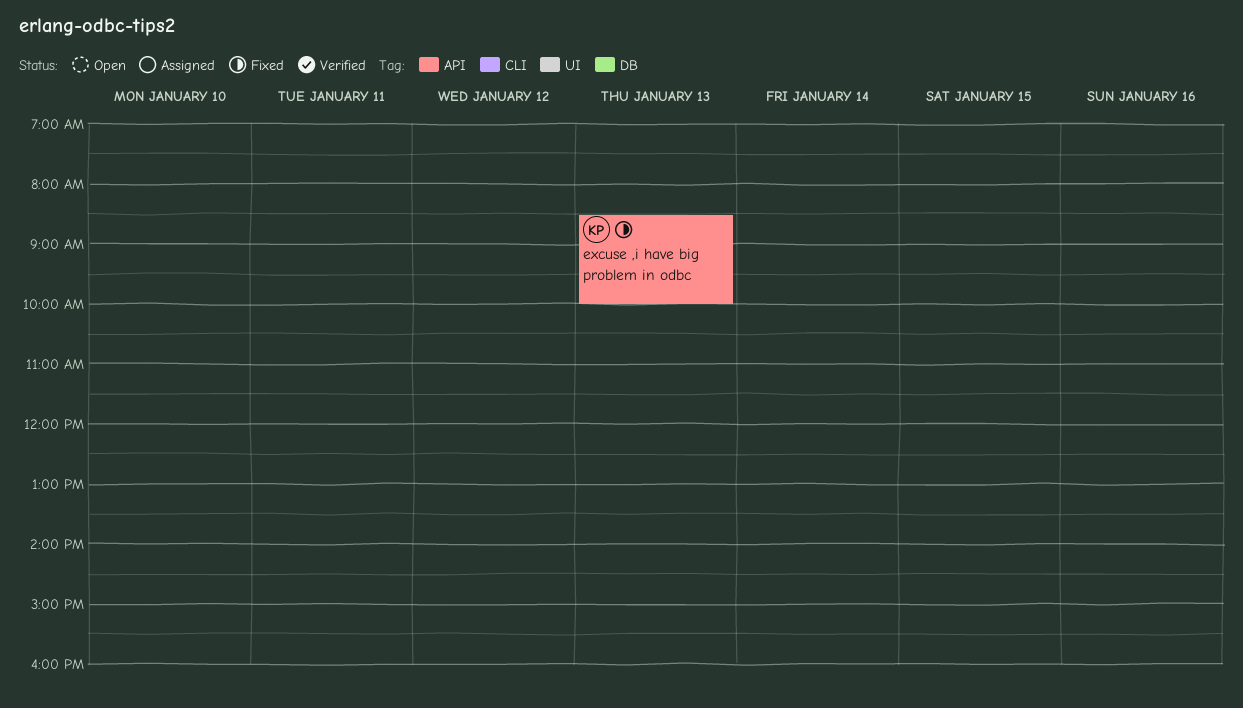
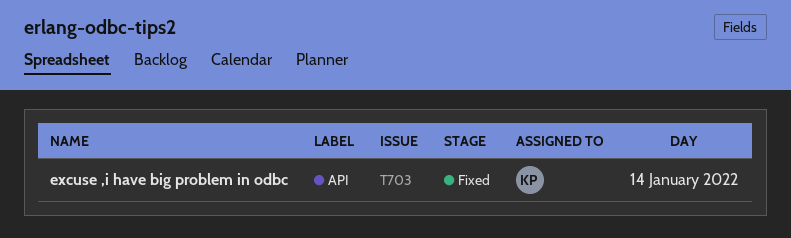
excuse ,i have big problem in odbc, day: Jan 13 -> Jan 14

